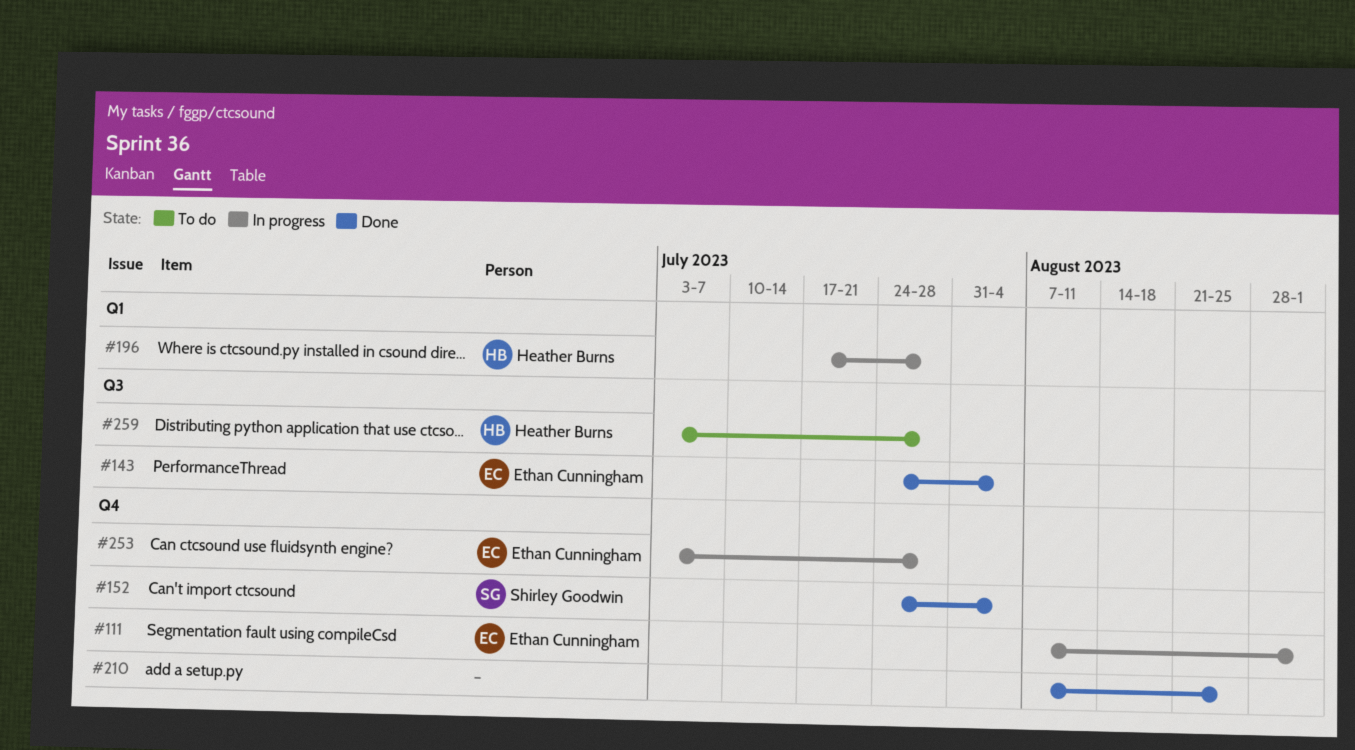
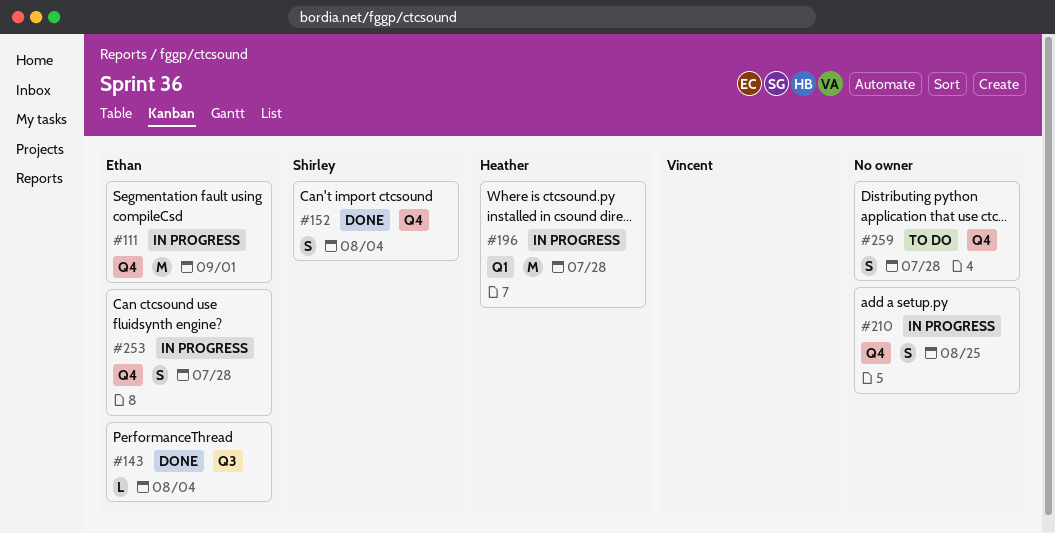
#210, status: Done -> In progress
#259, owner: Heather Burns -> none
#259, label: Q3 -> Q4

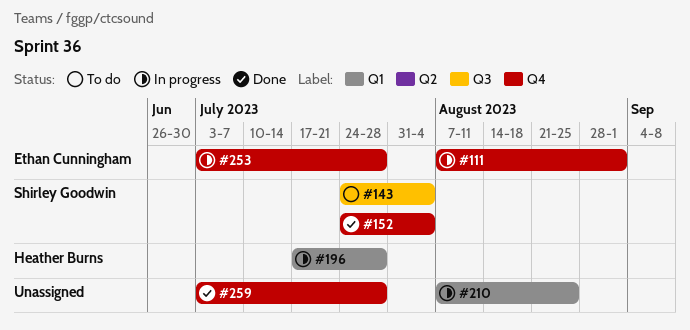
#143, status: Done -> To do
#143, owner: Ethan Cunningham -> Shirley Goodwin
#210, label: Q4 -> Q1
#259, status: To do -> Done

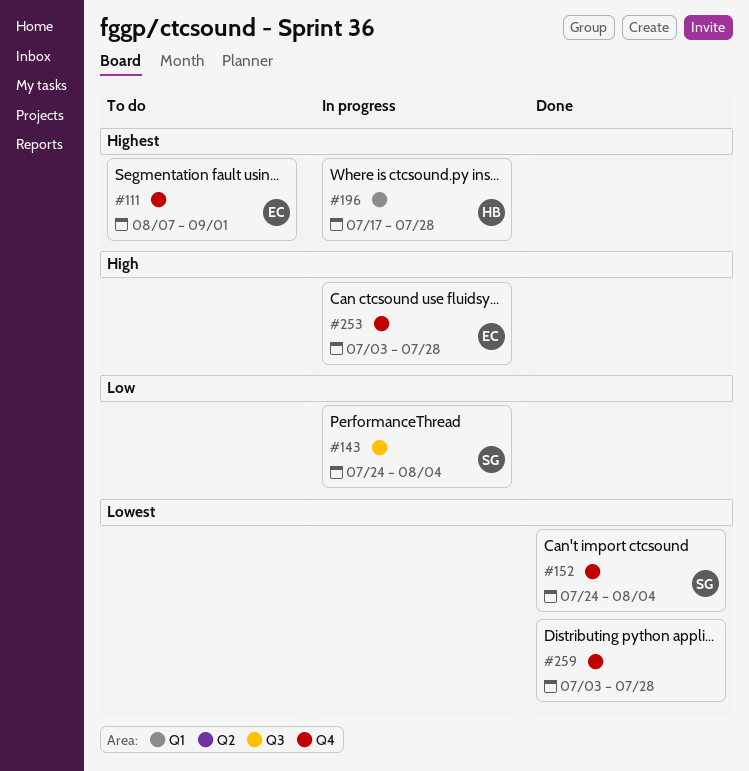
#111, status: In progress -> To do
#143, status: To do -> In progress
#210: present -> none

